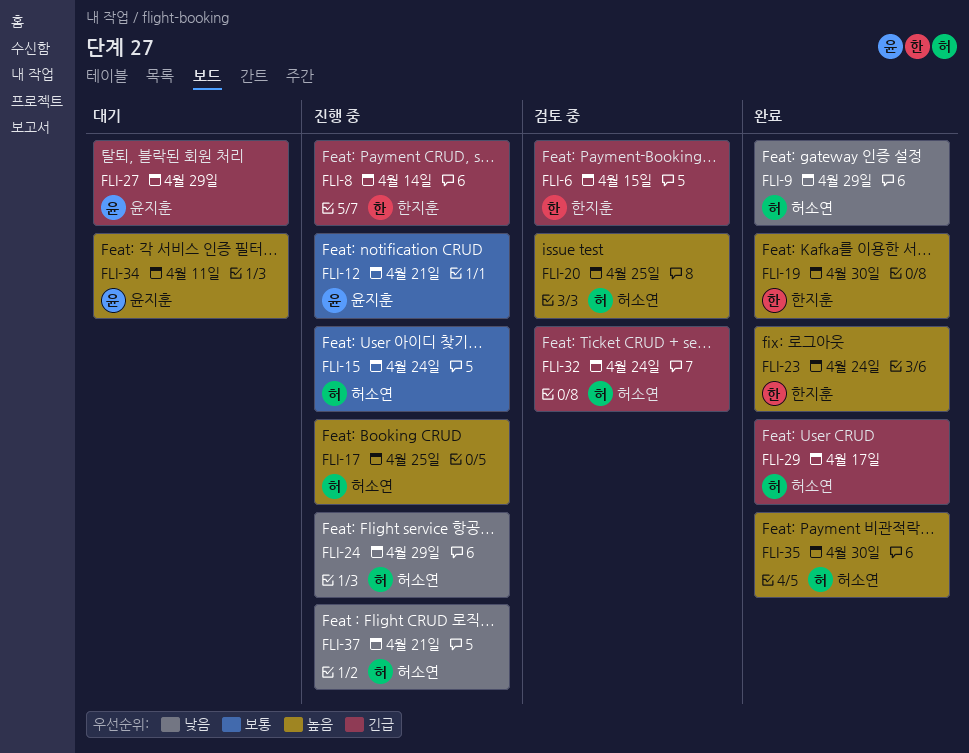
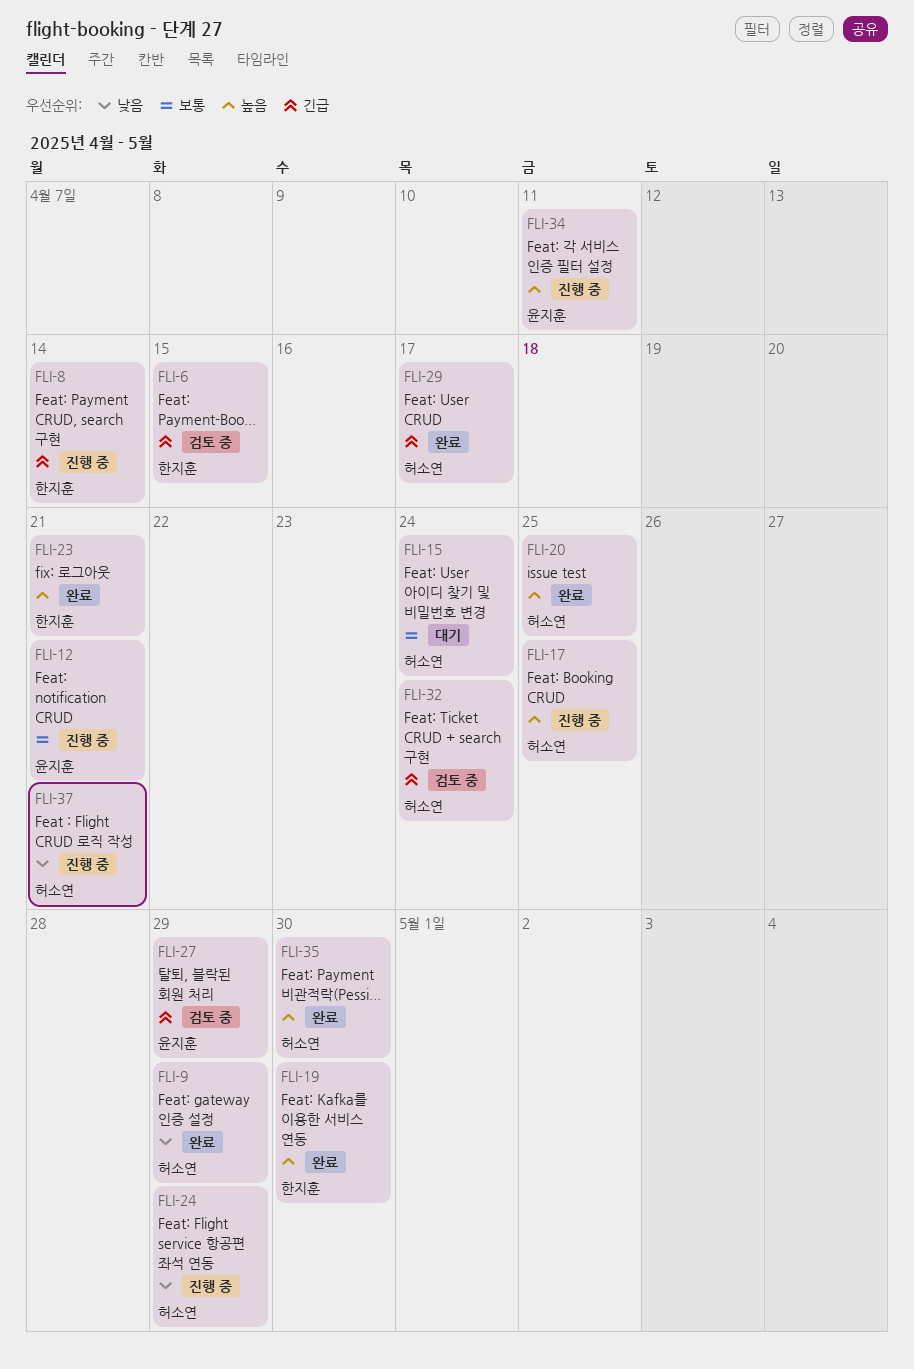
FLI-15, status: 진행 중 -> 대기
FLI-20, status: 검토 중 -> 완료
FLI-23, due: Apr 24 -> Apr 21
FLI-27, status: 대기 -> 검토 중
FLI-34, status: 대기 -> 진행 중

